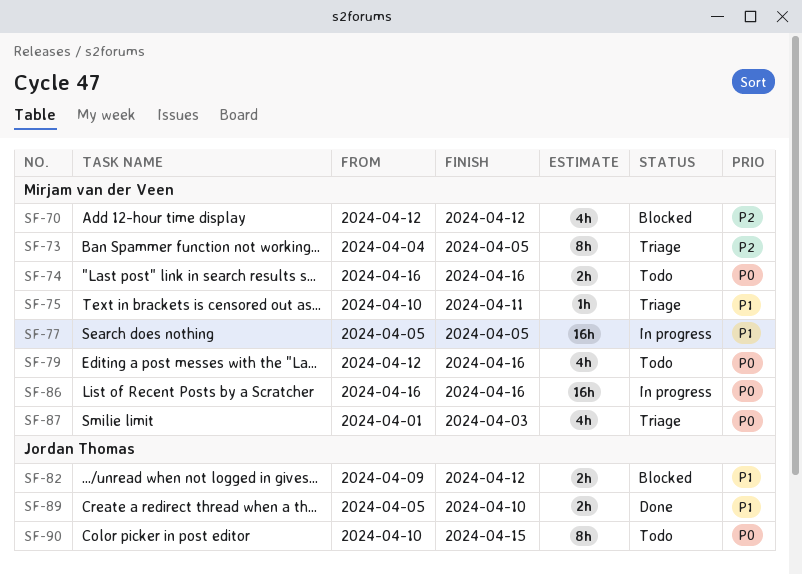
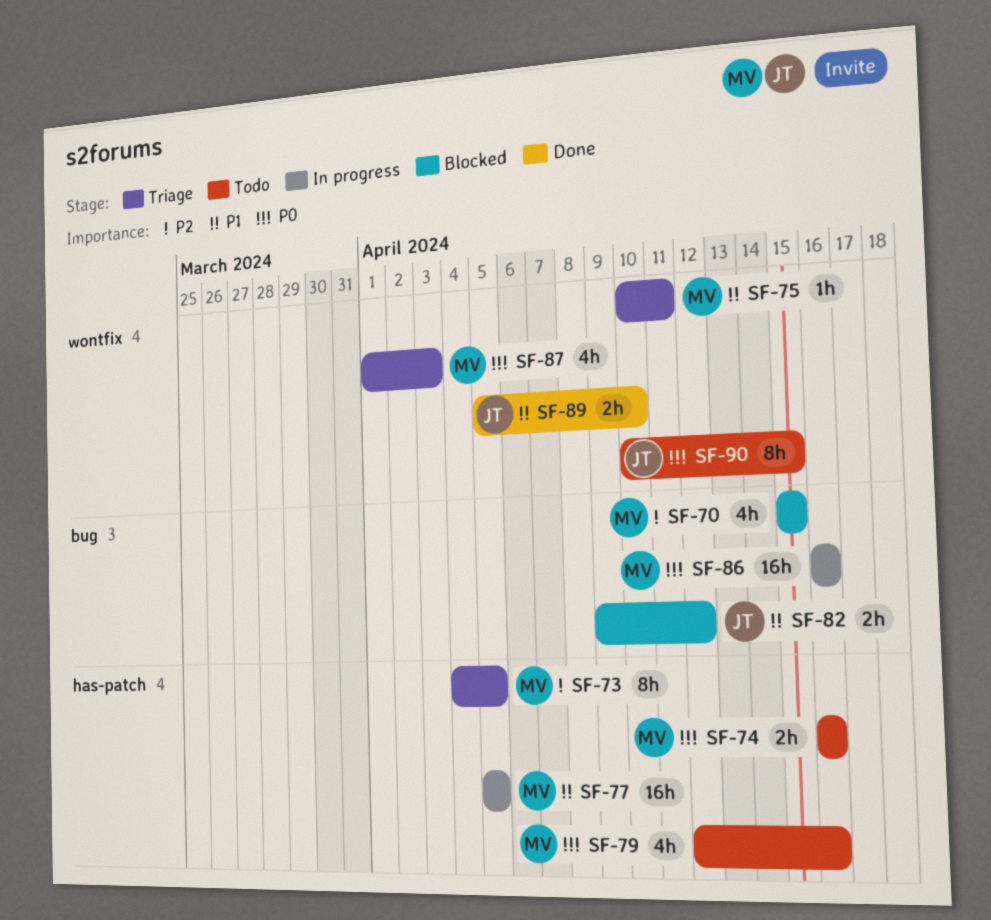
SF-70, start: Apr 12 -> Apr 15
SF-70, due: Apr 12 -> Apr 15

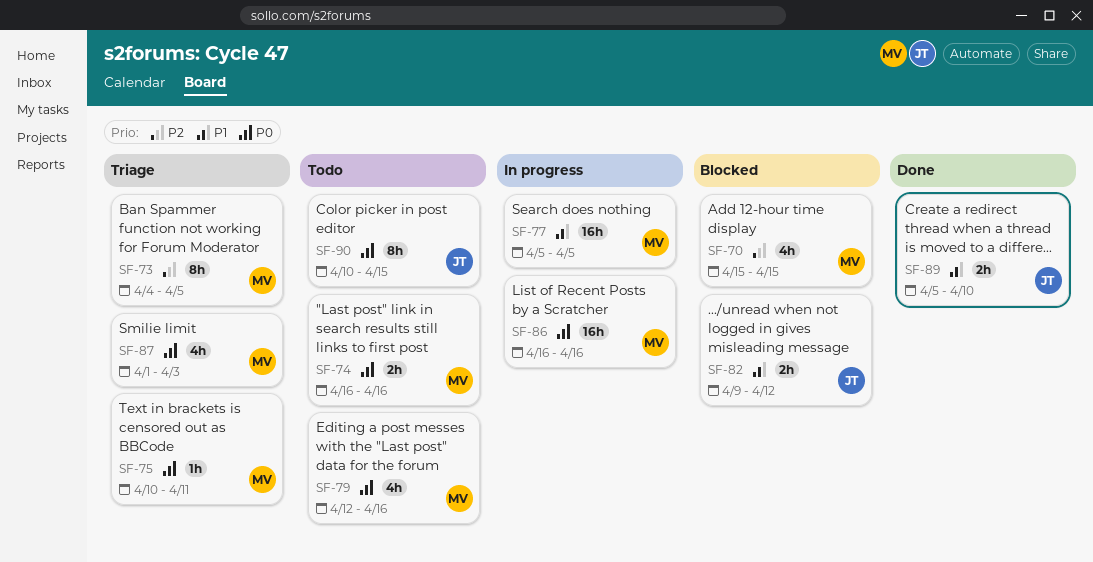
SF-75, priority: P1 -> P0

